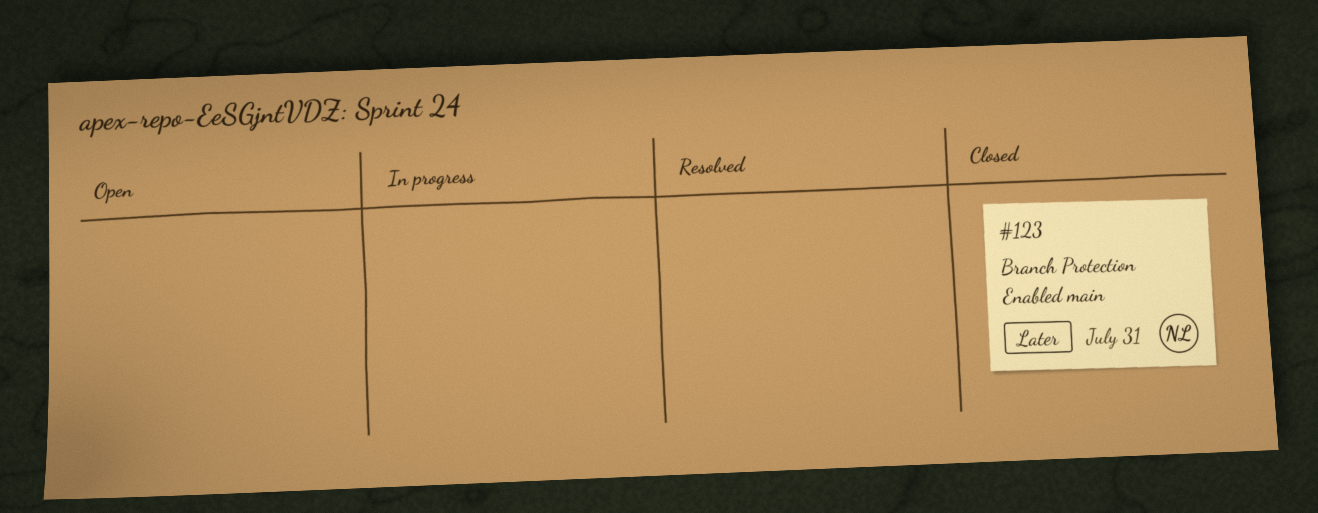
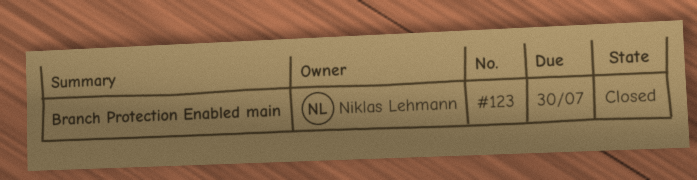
#123, due: Jul 31 -> Jul 30

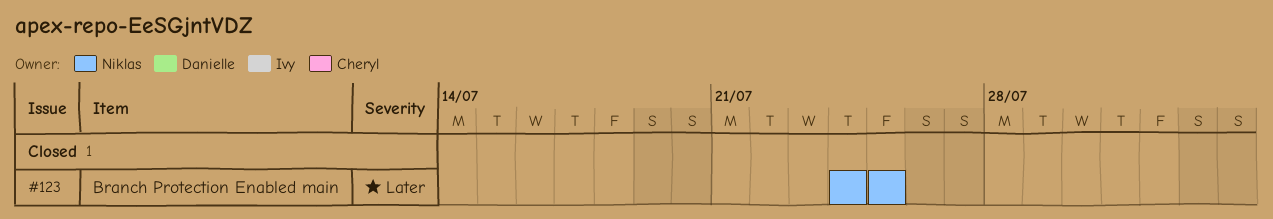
#123, due: Jul 30 -> Jul 25

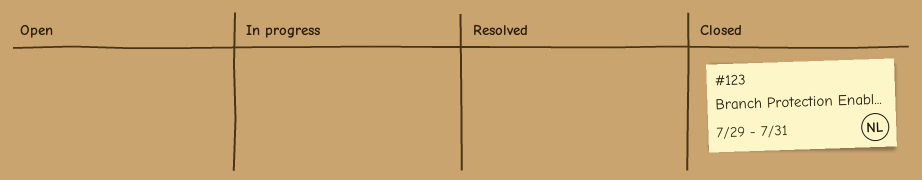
#123, start: Jul 24 -> Jul 29
#123, due: Jul 25 -> Jul 31

